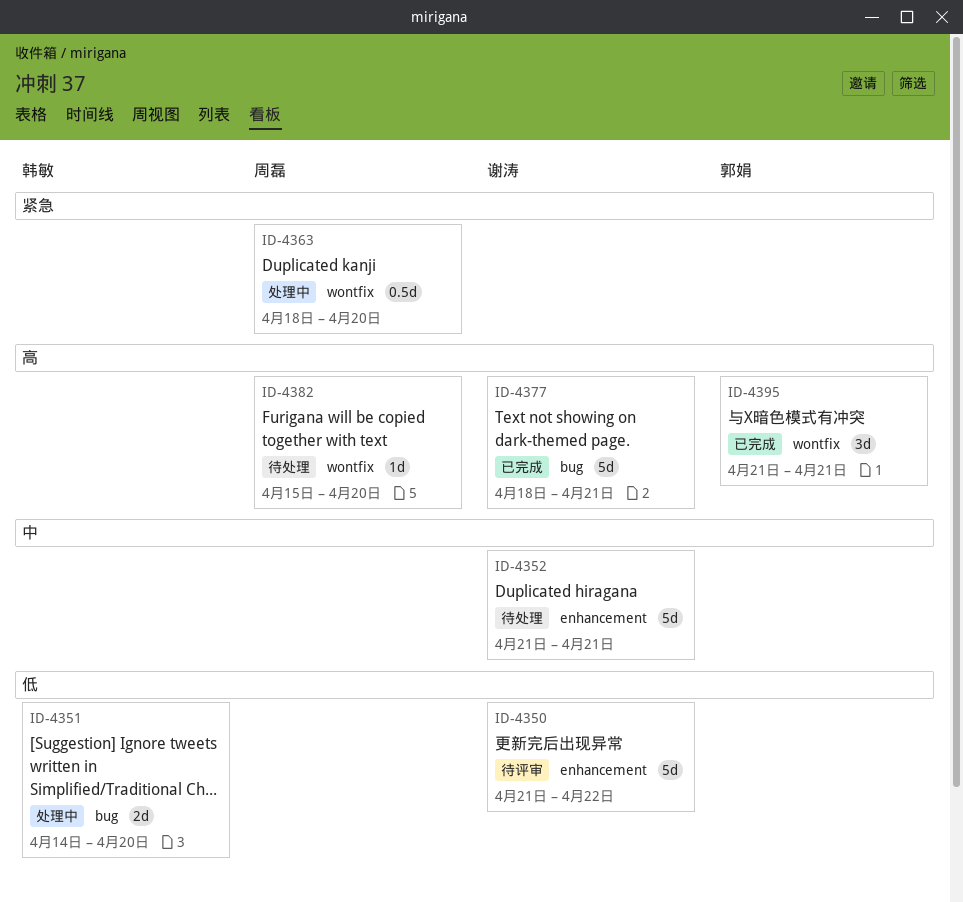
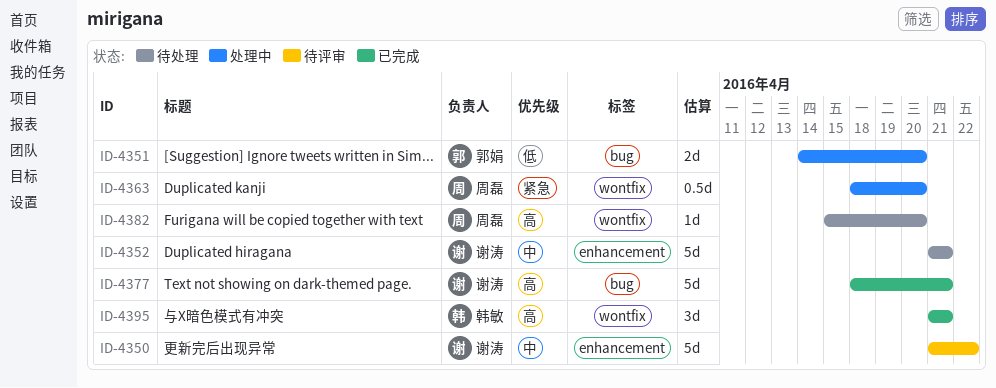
ID-4350, priority: 低 -> 中
ID-4351, owner: 韩敏 -> 郭娟
ID-4395, owner: 郭娟 -> 韩敏

